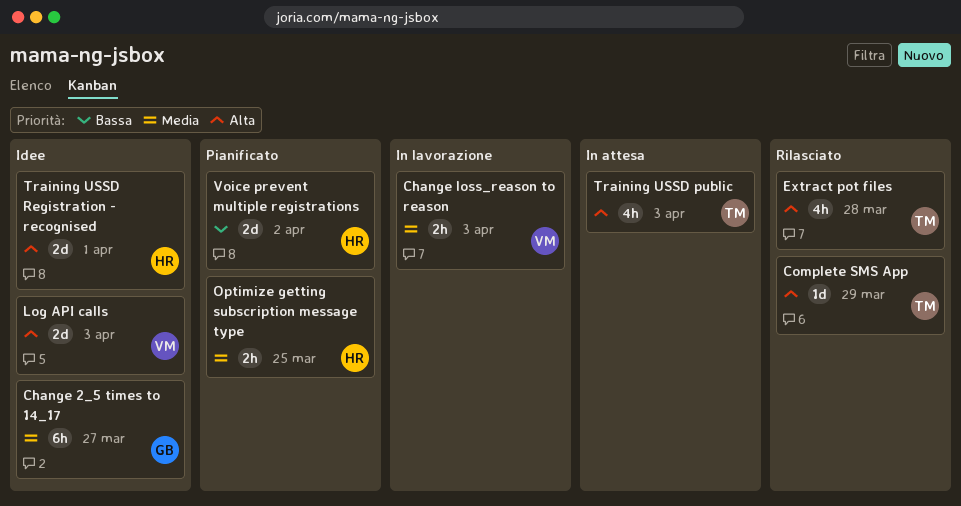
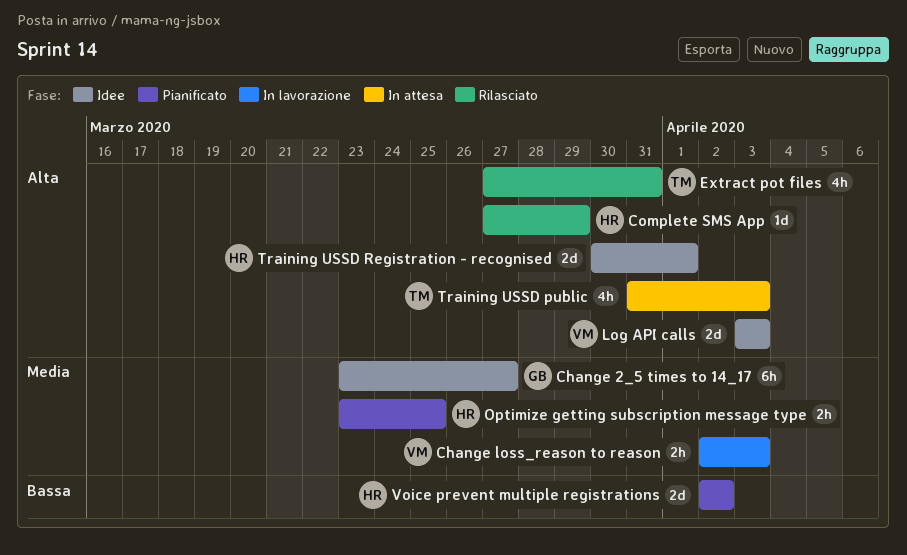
Complete SMS App, owner: TM -> HR
Extract pot files, due: Mar 28 -> Mar 31

